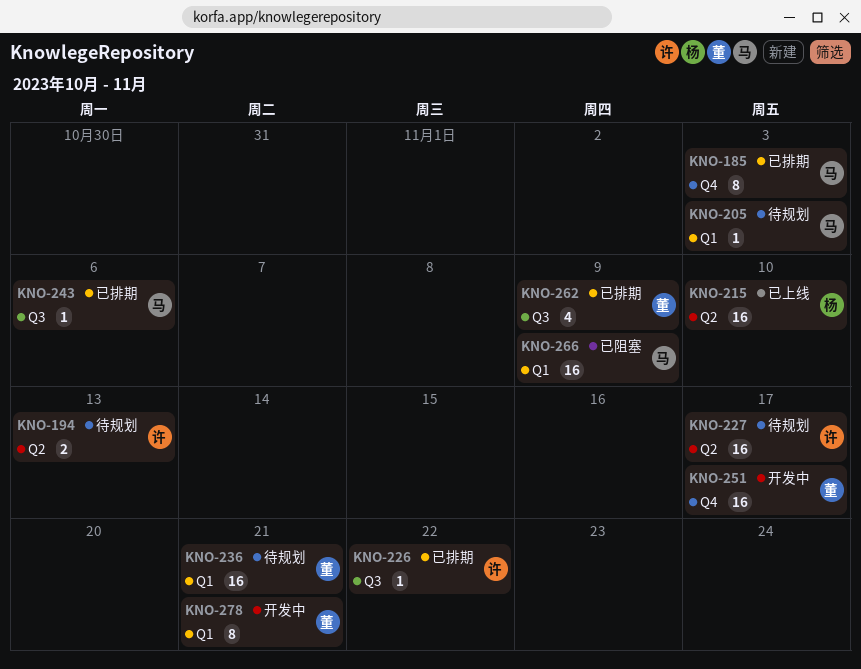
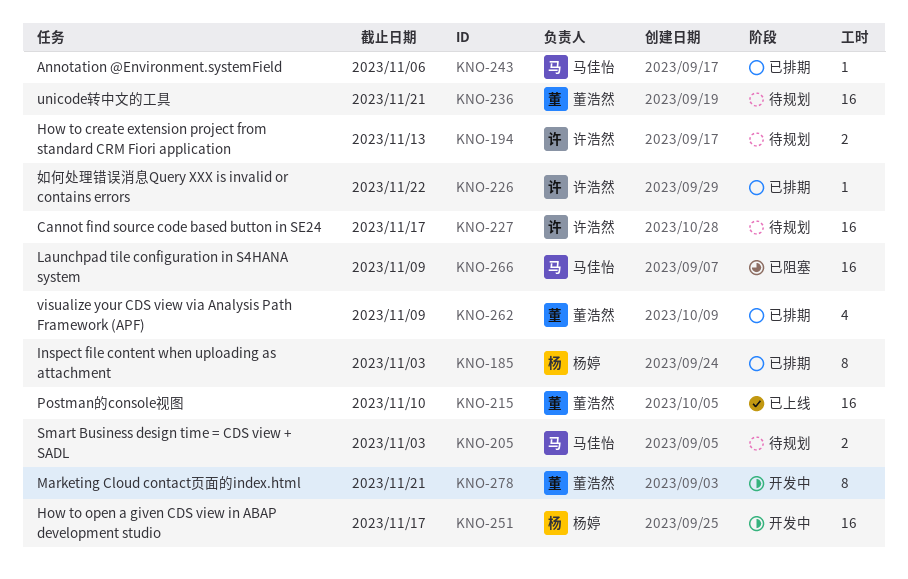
KNO-185, owner: 马佳怡 -> 杨婷
KNO-205, estimate: 1 -> 2
KNO-215, owner: 杨婷 -> 董浩然
KNO-251, owner: 董浩然 -> 杨婷

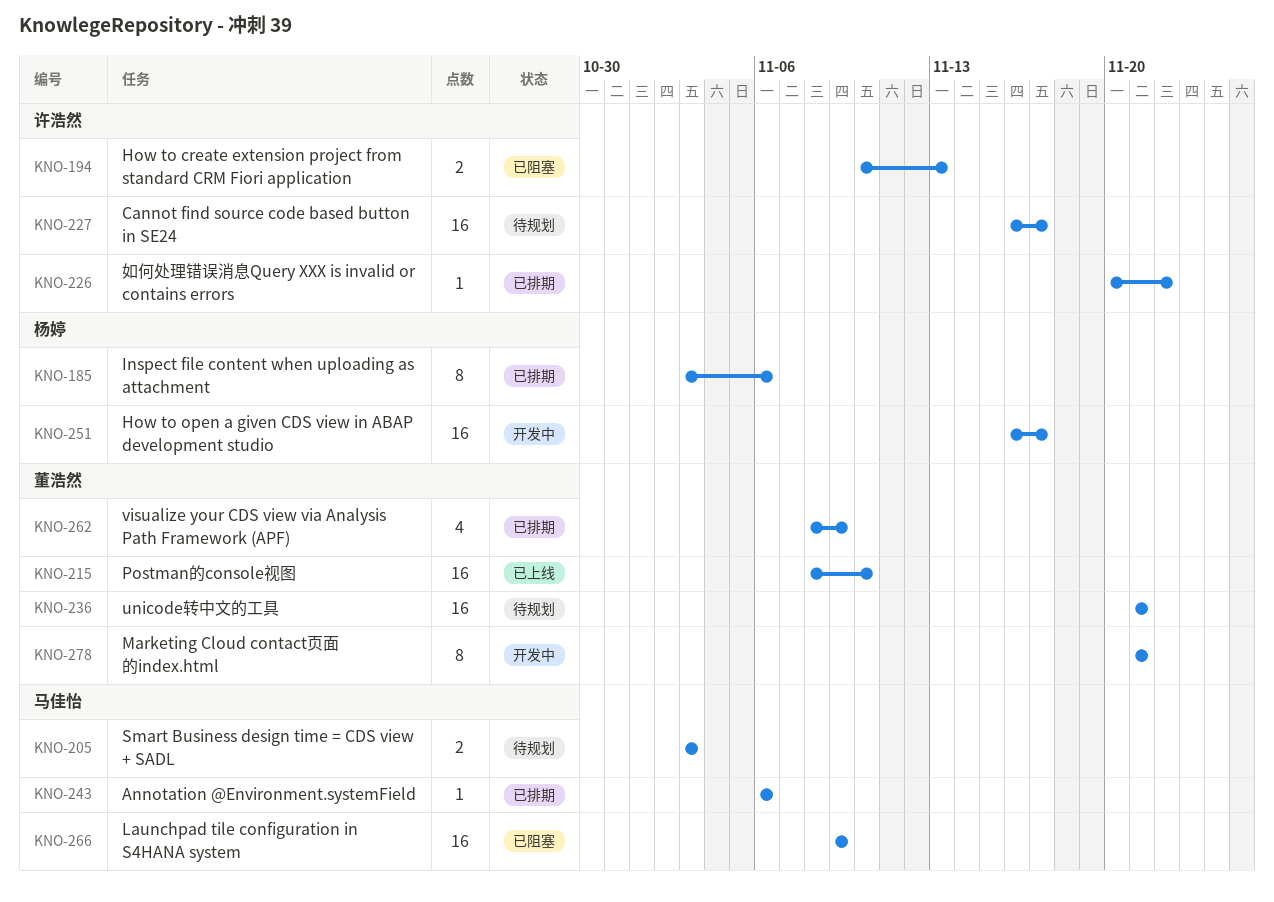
KNO-185, due: Nov 3 -> Nov 6
KNO-194, status: 待规划 -> 已阻塞

